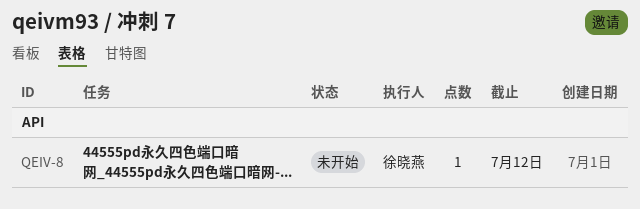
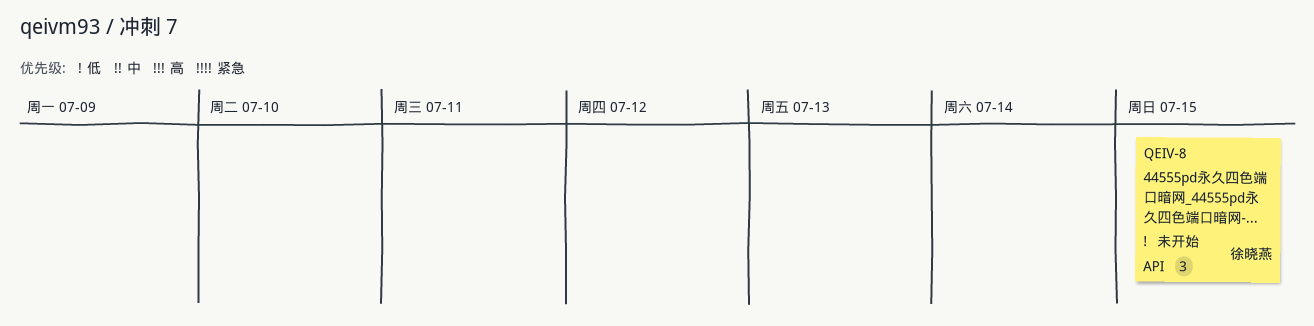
QEIV-8, estimate: 1 -> 3
QEIV-8, due: Jul 12 -> Jul 15

